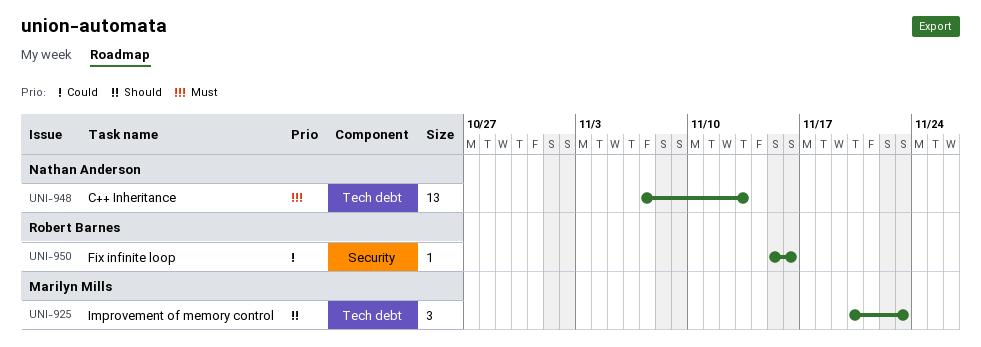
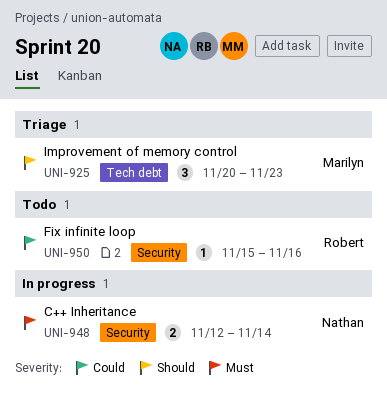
UNI-948, label: Tech debt -> Security
UNI-948, estimate: 13 -> 2
UNI-948, start: Nov 7 -> Nov 12
UNI-948, due: Nov 13 -> Nov 14

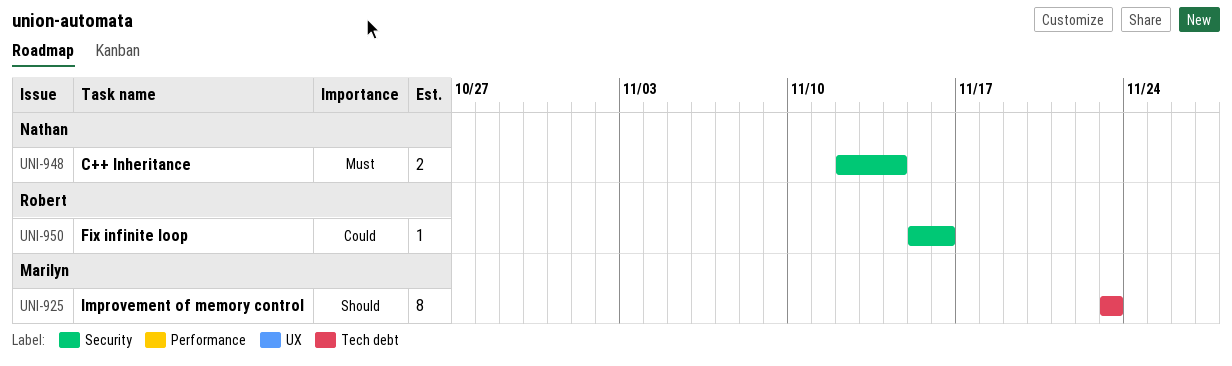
UNI-925, estimate: 3 -> 8
UNI-925, start: Nov 20 -> Nov 23

